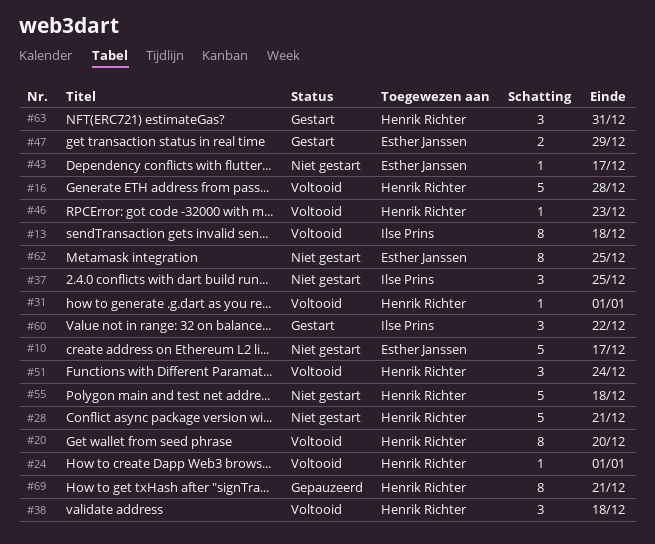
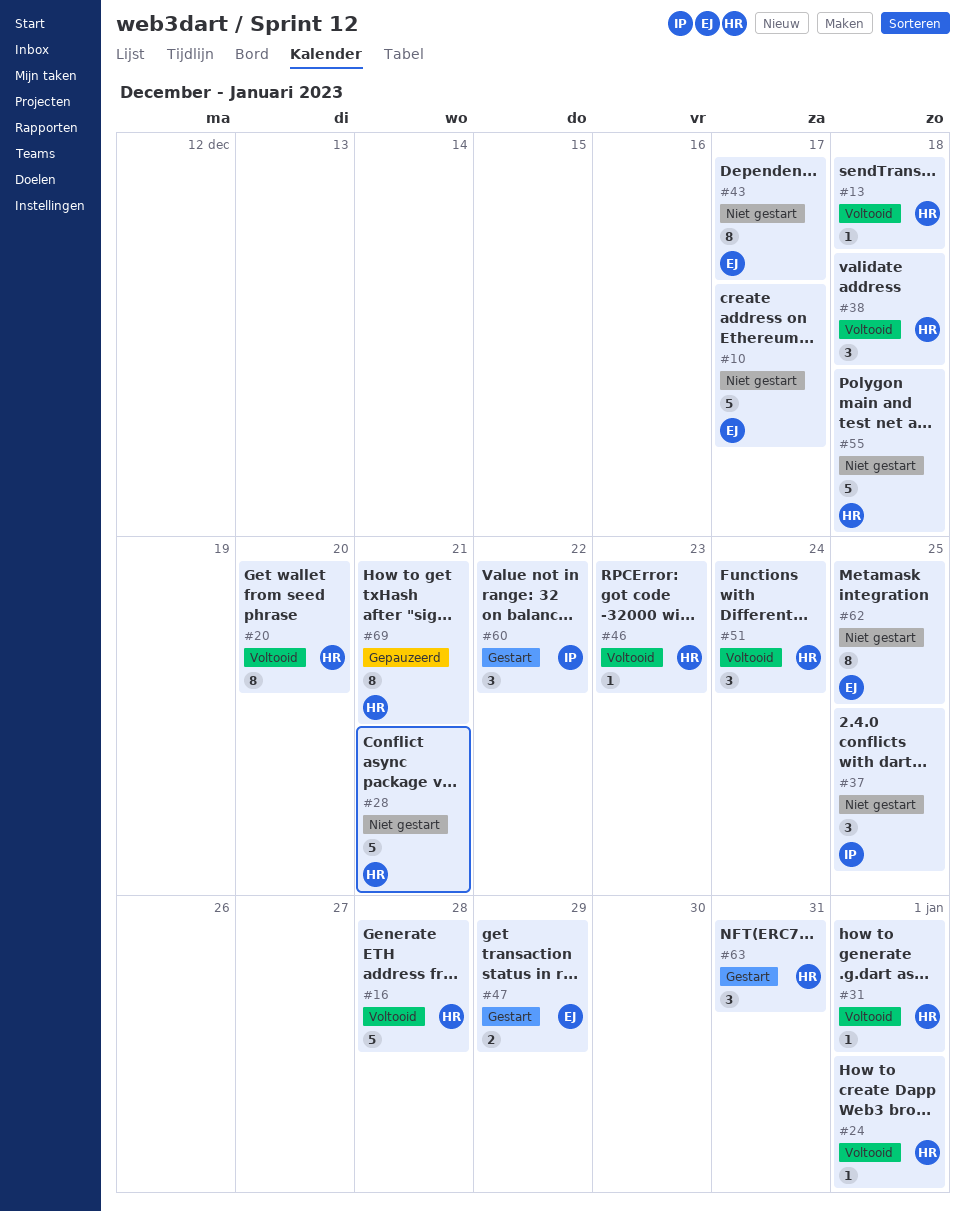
#13, owner: Ilse Prins -> Henrik Richter
#13, estimate: 8 -> 1
#43, estimate: 1 -> 8

